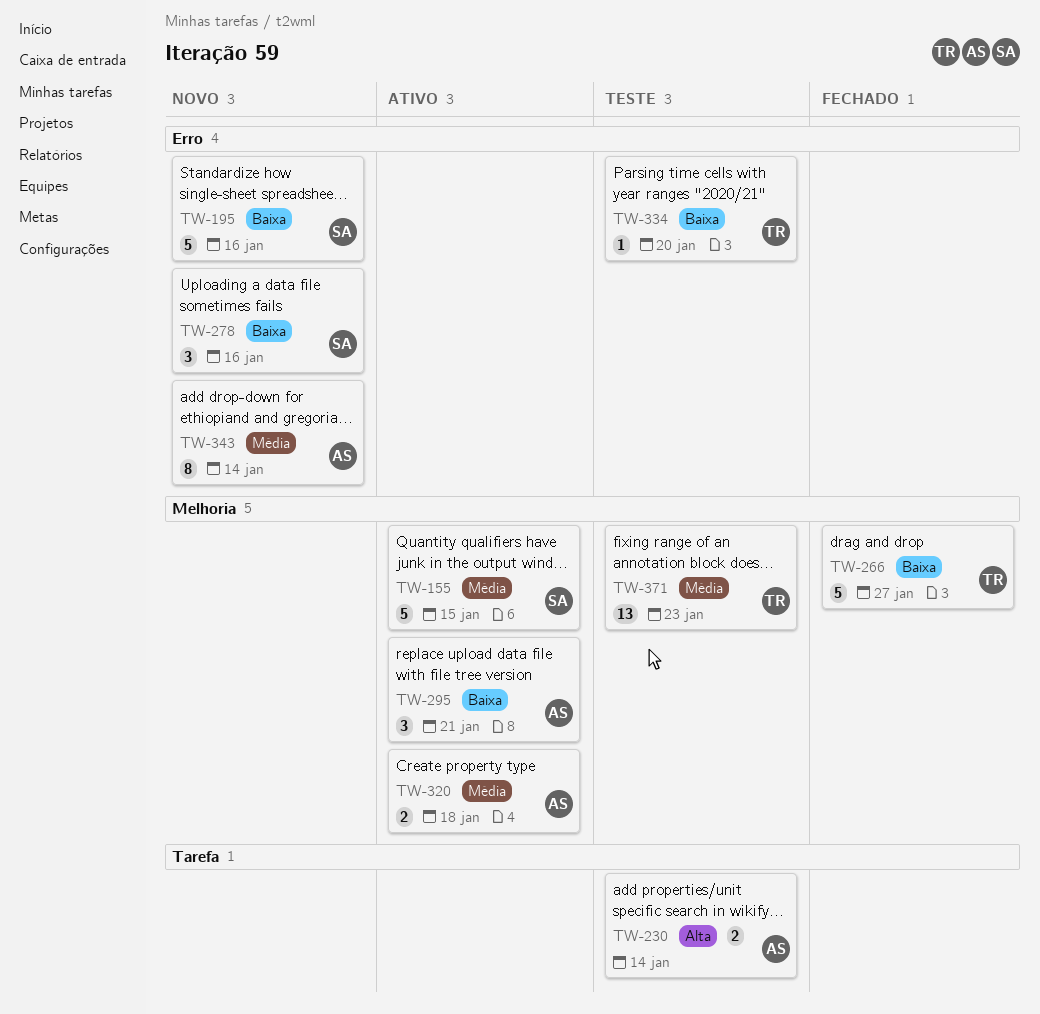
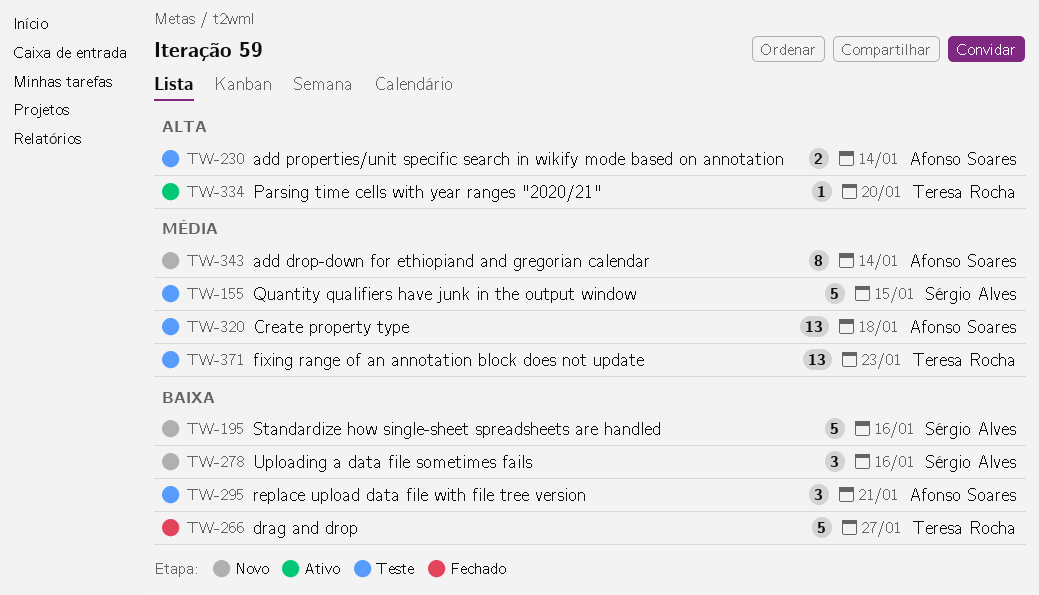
TW-155, status: Ativo -> Teste
TW-295, status: Ativo -> Teste
TW-320, status: Ativo -> Teste
TW-320, estimate: 2 -> 13
TW-334, status: Teste -> Ativo
TW-334, priority: Baixa -> Alta

